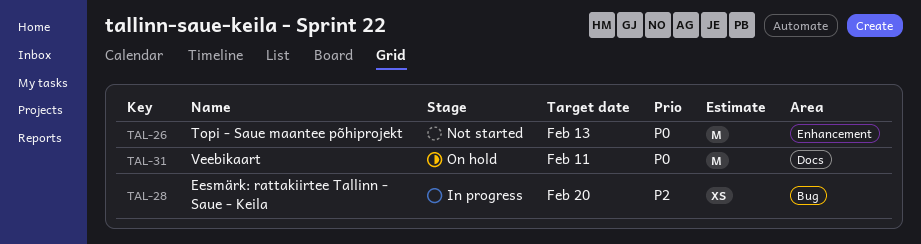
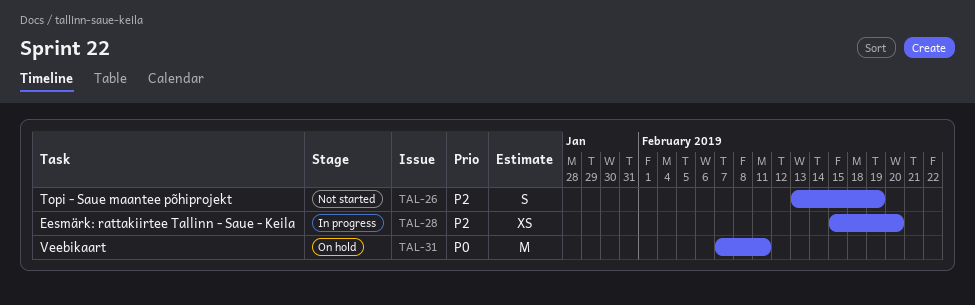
TAL-26, priority: P0 -> P2
TAL-26, estimate: M -> S
TAL-26, due: Feb 13 -> Feb 19

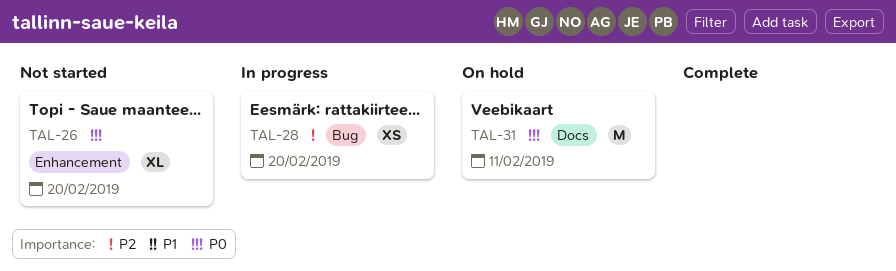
TAL-26, priority: P2 -> P0
TAL-26, estimate: S -> XL
TAL-26, due: Feb 19 -> Feb 20

